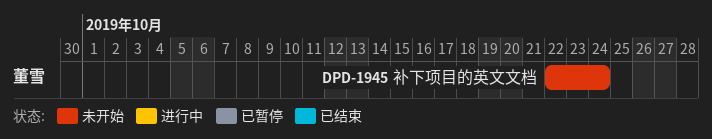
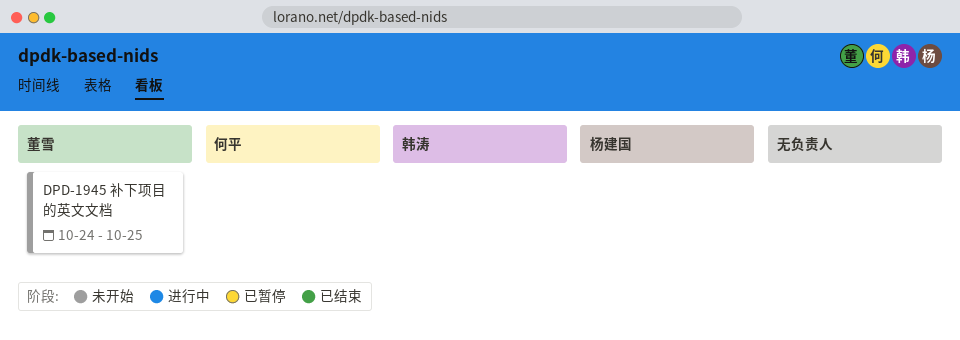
DPD-1945, start: Oct 22 -> Oct 24
DPD-1945, due: Oct 24 -> Oct 25

